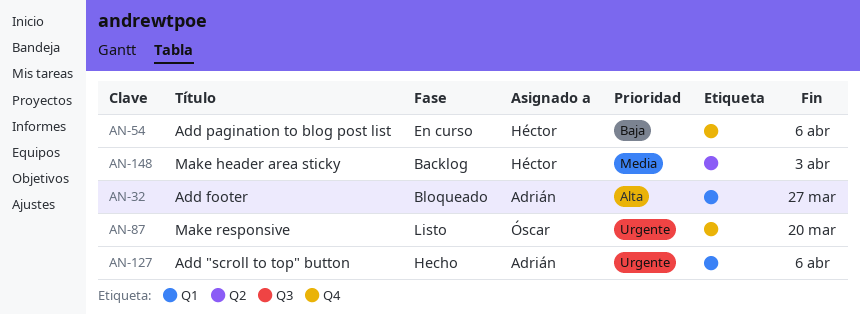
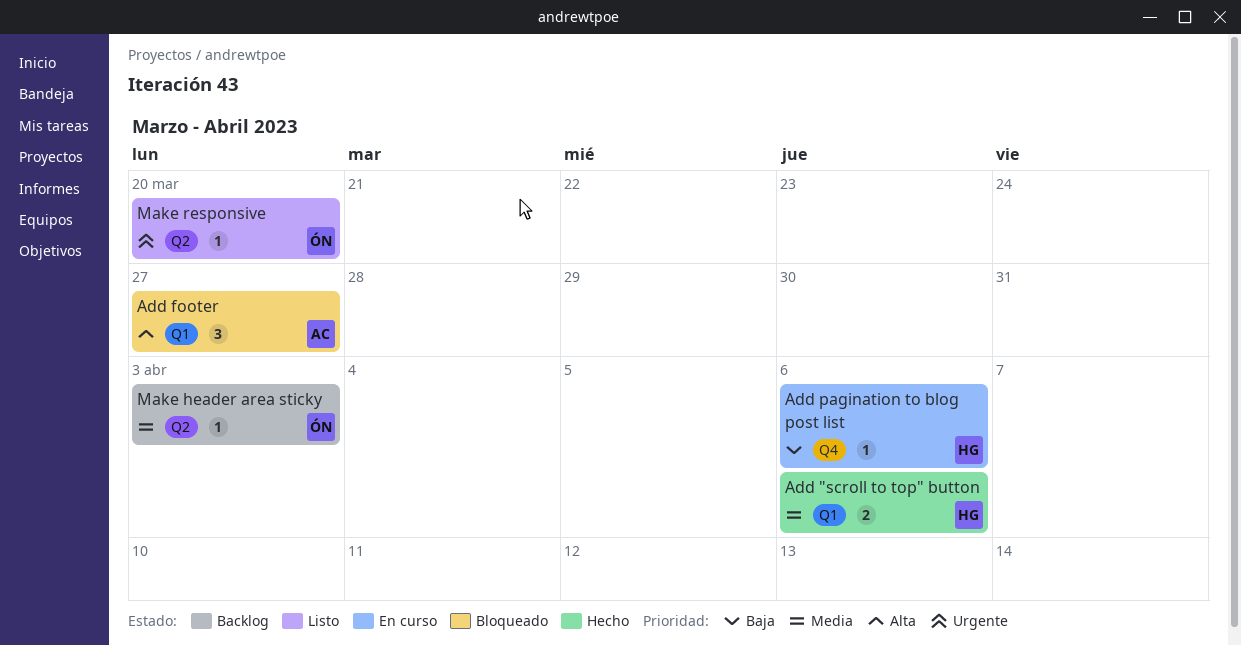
Add "scroll to top" button, owner: Adrián -> Héctor
Add "scroll to top" button, priority: Urgente -> Media
Make header area sticky, owner: Héctor -> Óscar
Make responsive, label: Q4 -> Q2

